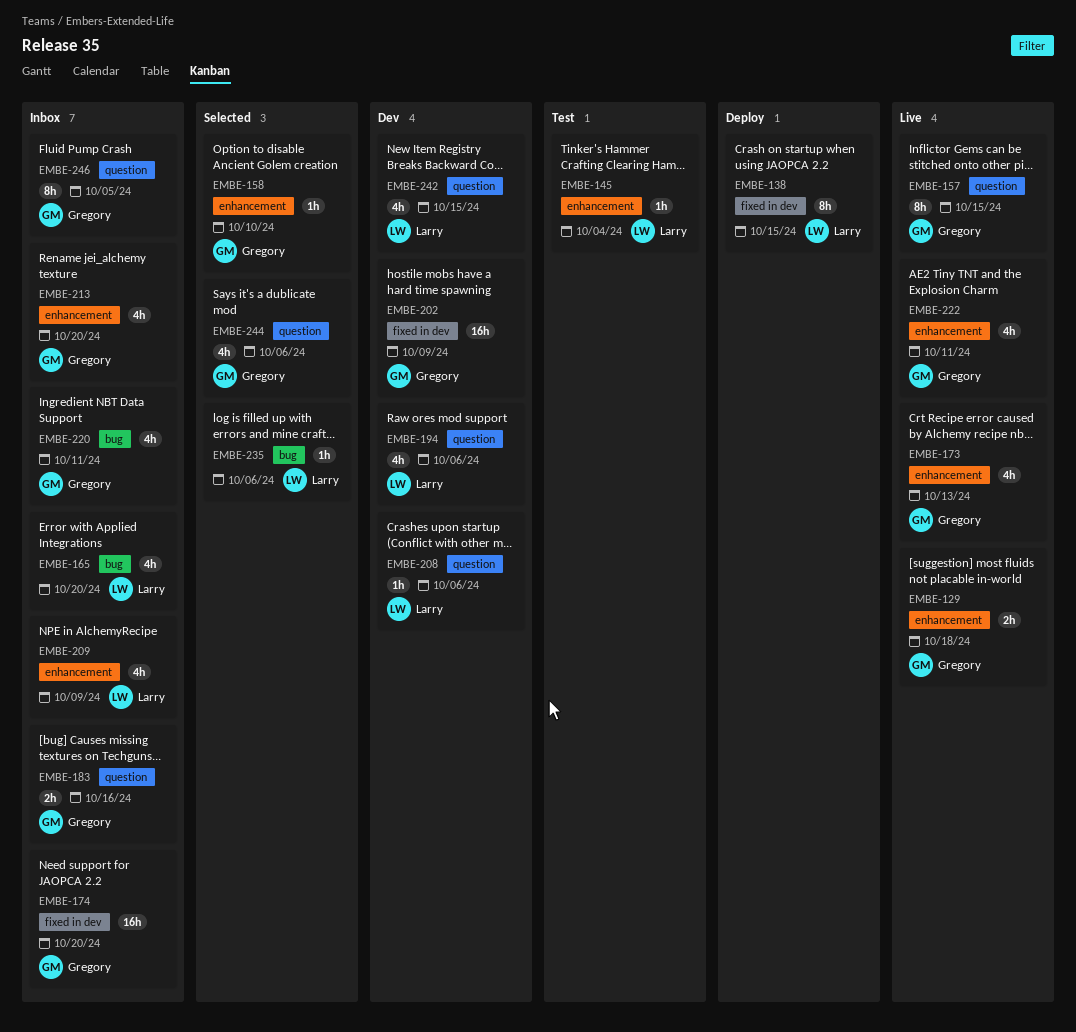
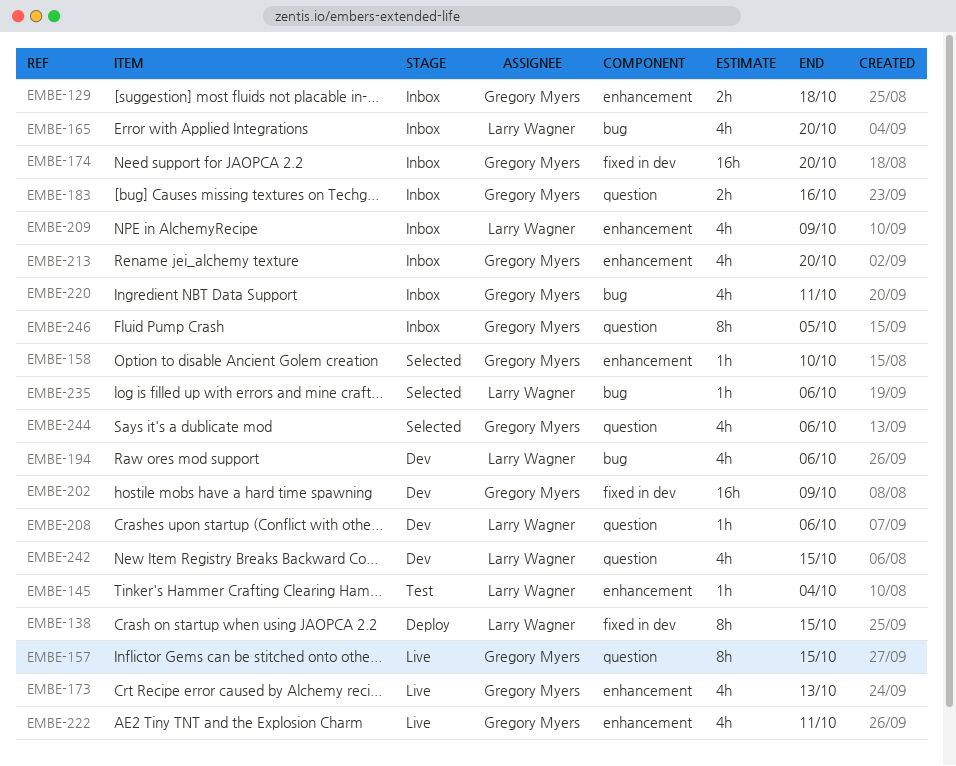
EMBE-129, status: Live -> Inbox
EMBE-194, label: question -> bug

